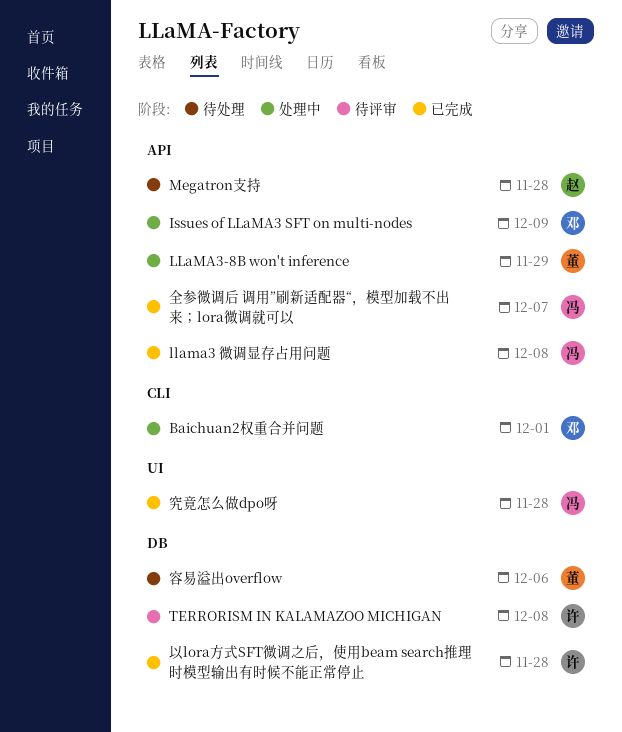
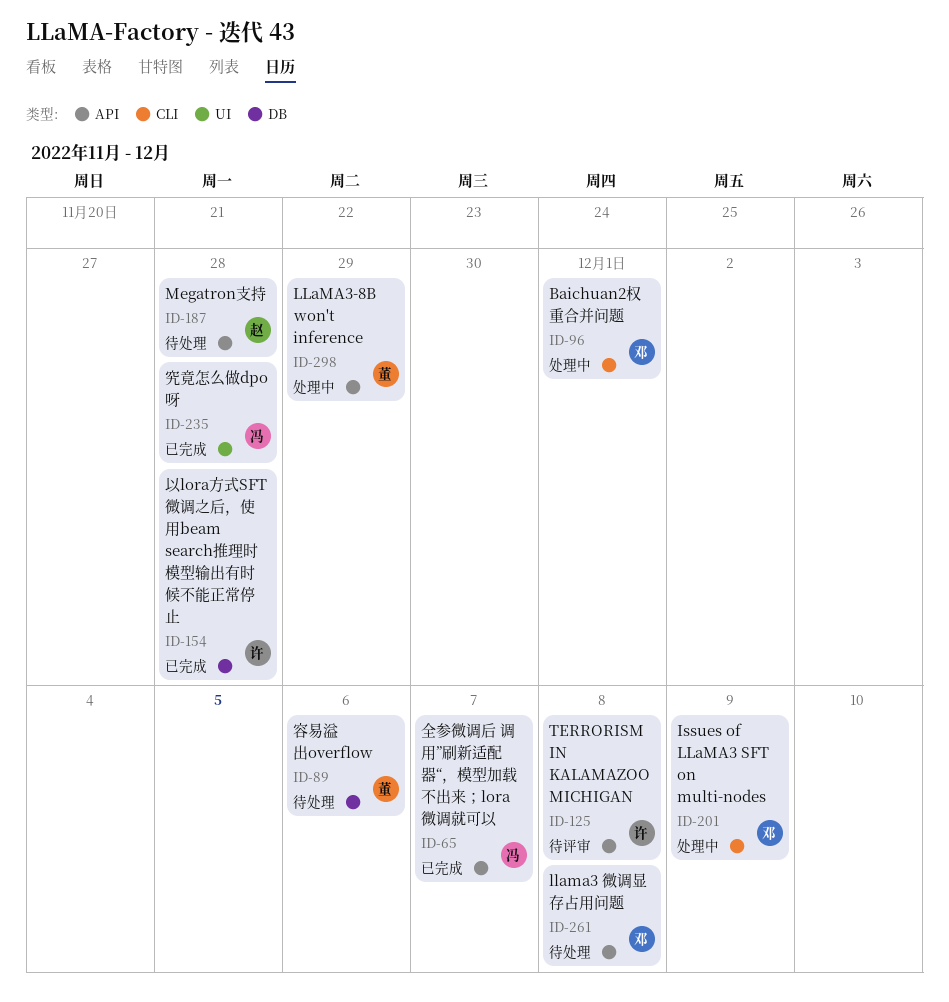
Issues of LLaMA3 SFT on multi-nodes, label: API -> CLI
llama3 微调显存占用问题, status: 已完成 -> 待处理
llama3 微调显存占用问题, owner: 冯 -> 邓
TERRORISM IN KALAMAZOO MICHIGAN, label: DB -> API

